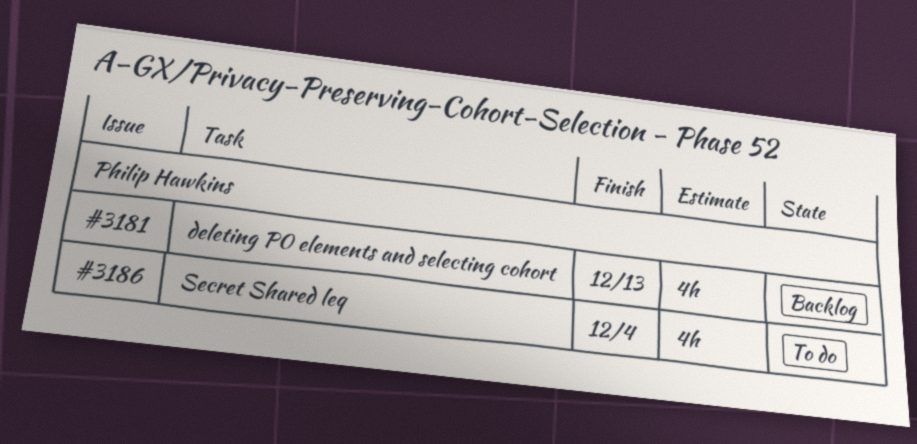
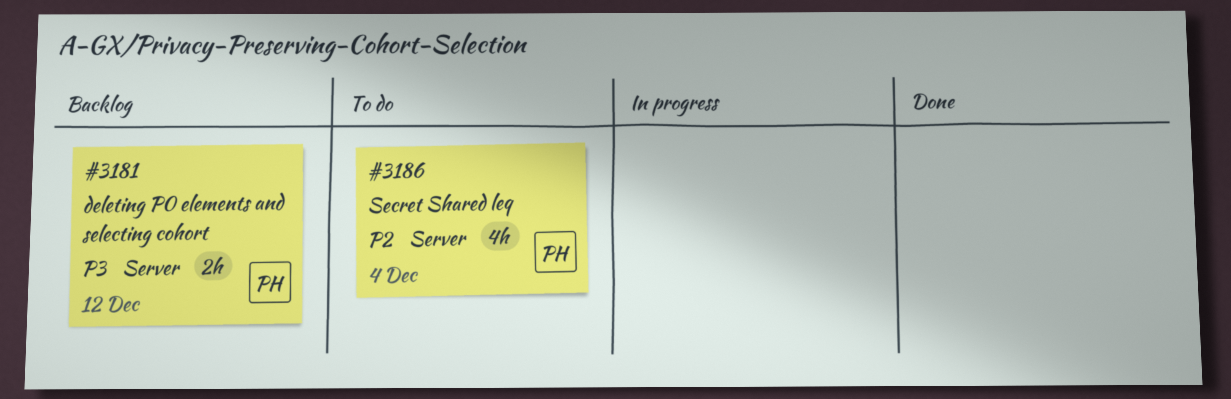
#3181, estimate: 4h -> 2h
#3181, due: Dec 13 -> Dec 12

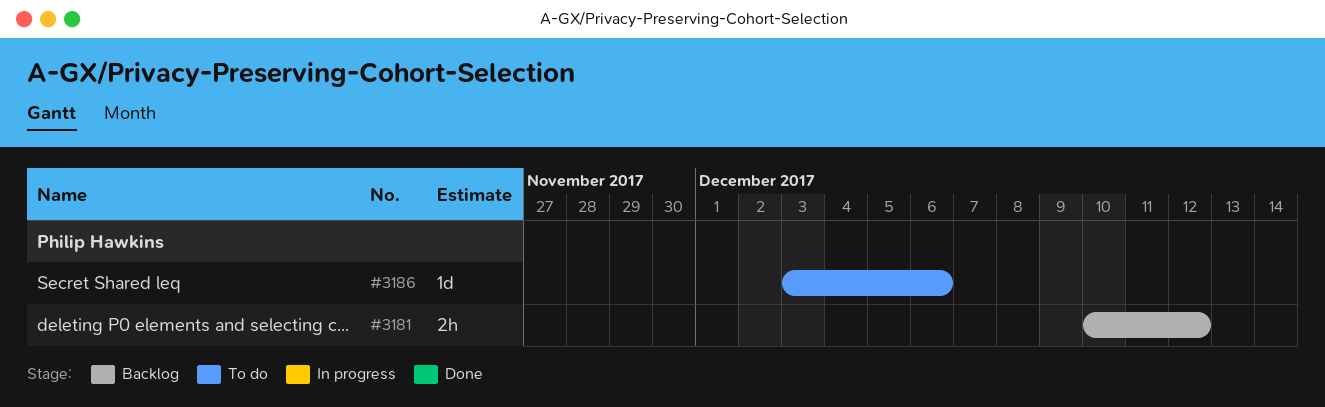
#3186, estimate: 4h -> 1d
#3186, due: Dec 4 -> Dec 6

